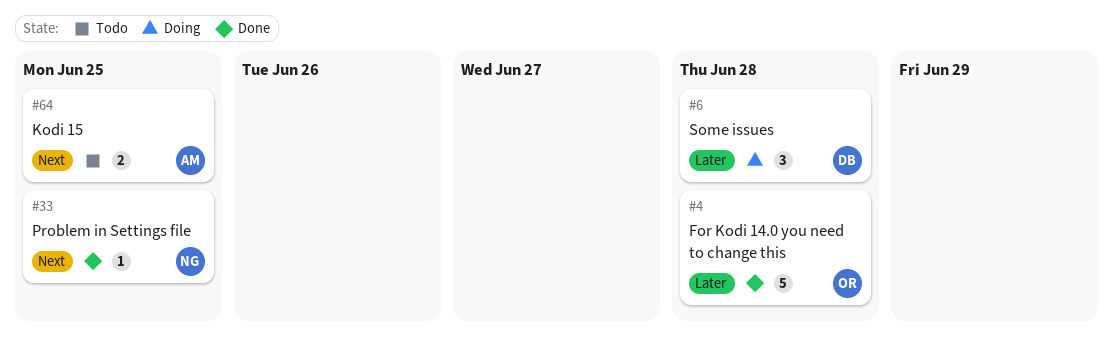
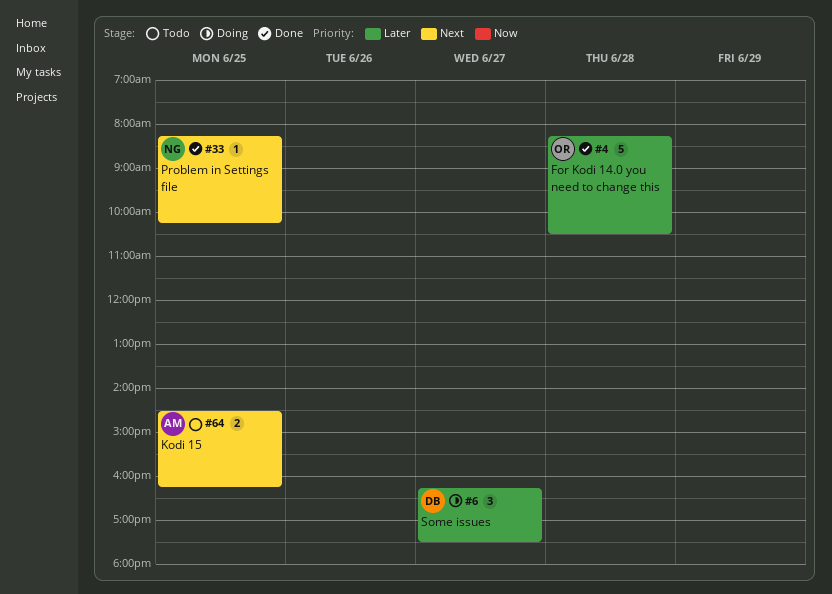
#6, day: Jun 28 -> Jun 27

